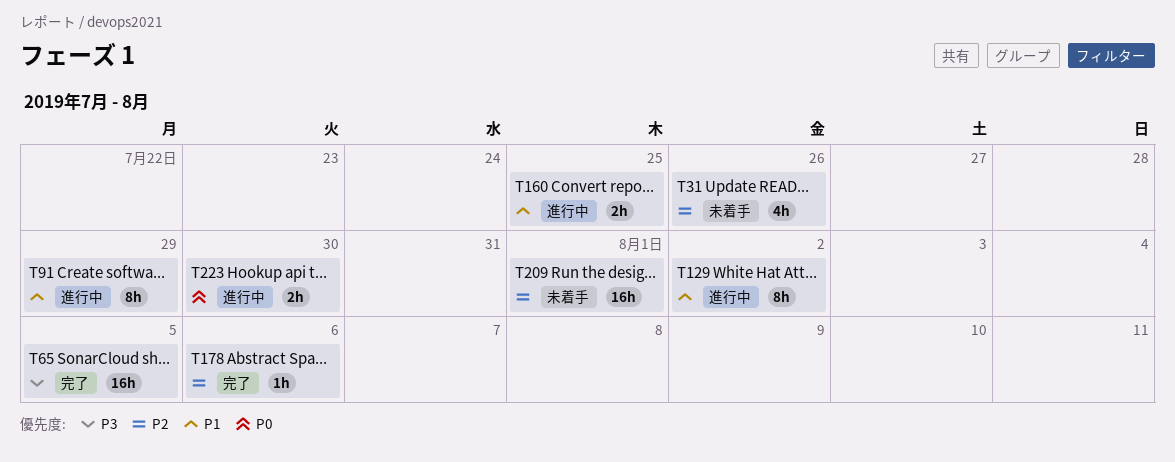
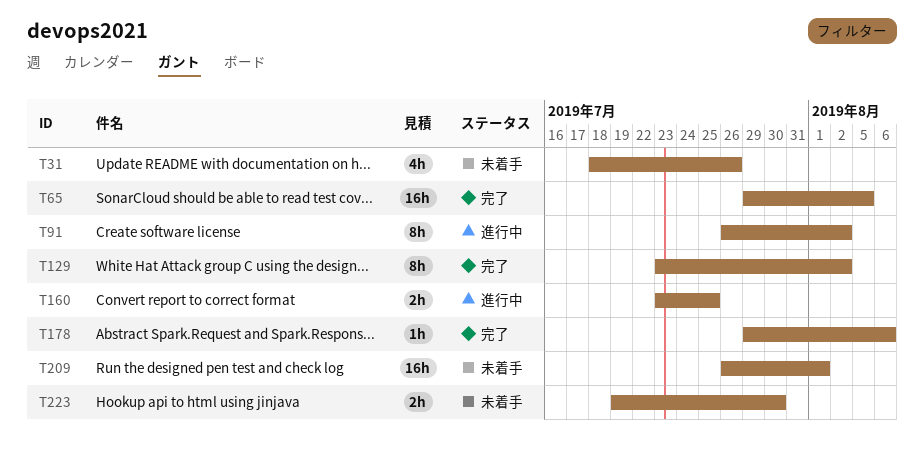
T91, due: Jul 29 -> Aug 2
T129, status: 進行中 -> 完了
T223, status: 進行中 -> 未着手

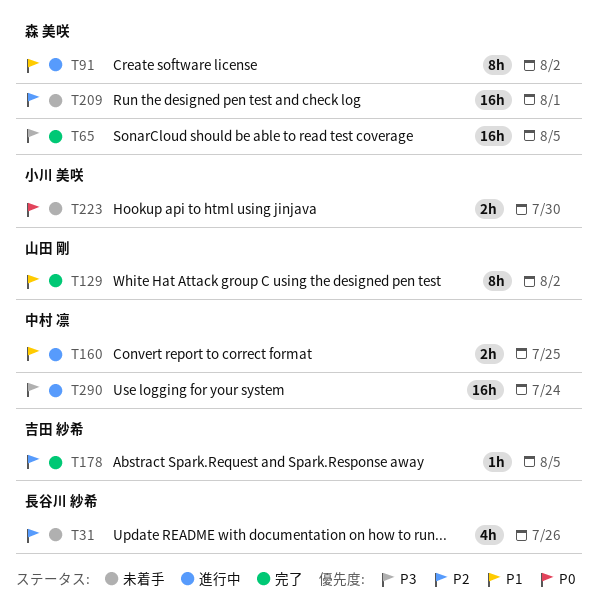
T178, due: Aug 6 -> Aug 5
T290: none -> present

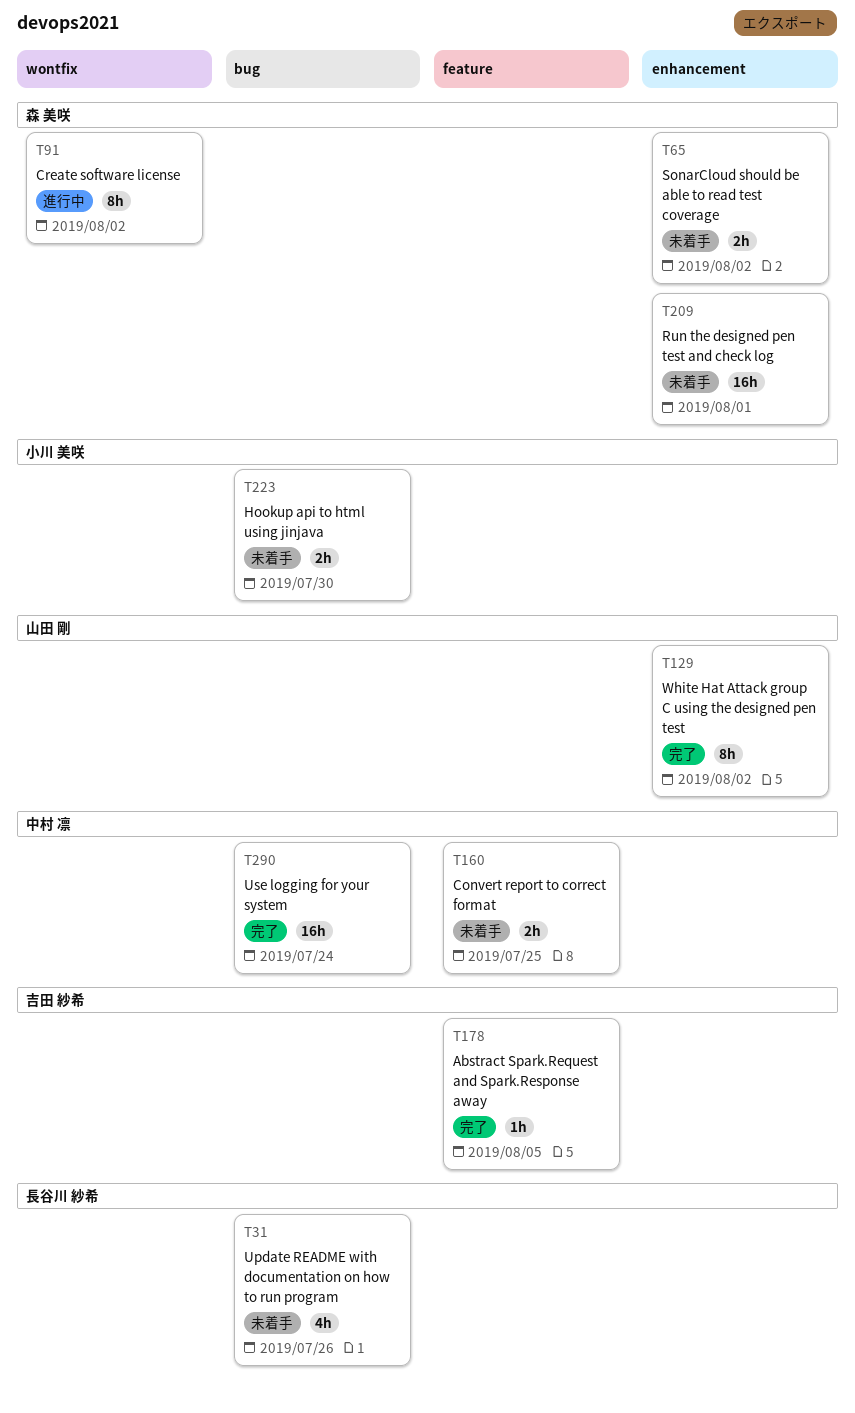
T65, status: 完了 -> 未着手
T65, estimate: 16h -> 2h
T65, due: Aug 5 -> Aug 2
T160, status: 進行中 -> 未着手
T290, status: 進行中 -> 完了

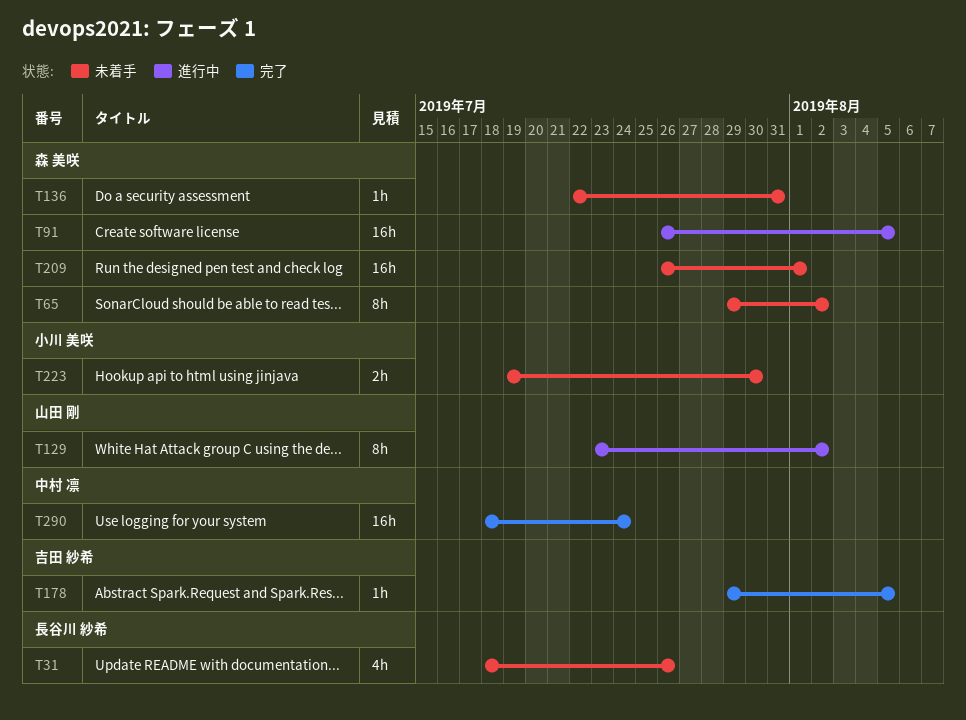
T65, estimate: 2h -> 8h
T91, estimate: 8h -> 16h
T91, due: Aug 2 -> Aug 5
T129, status: 完了 -> 進行中
T136: none -> present
T160: present -> none

